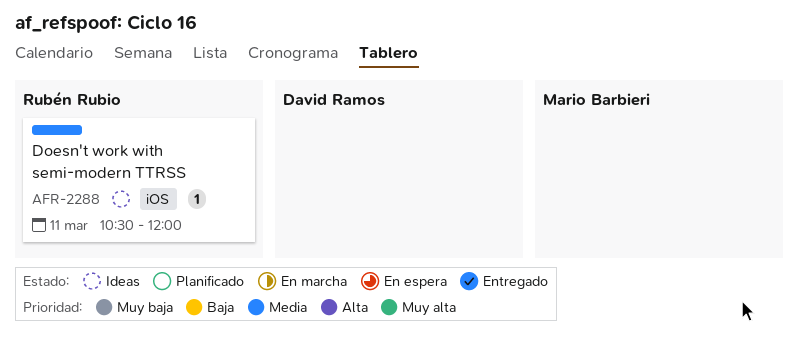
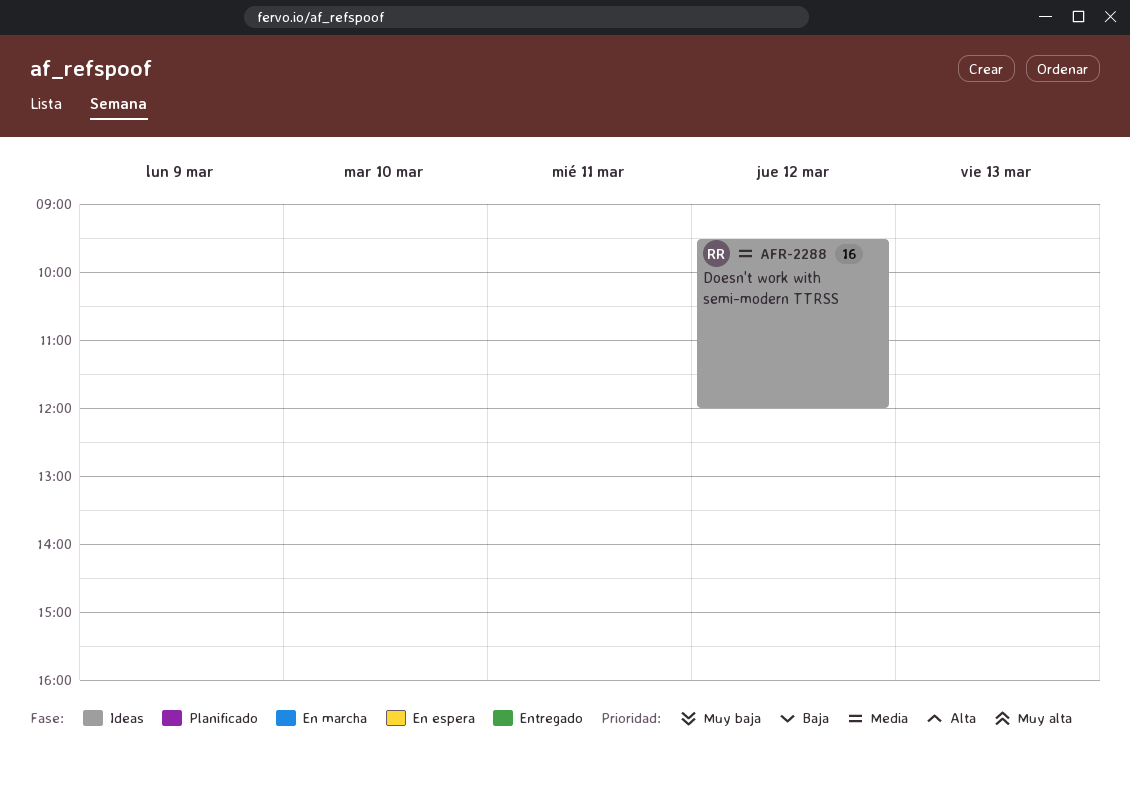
AFR-2288, estimate: 1 -> 16
AFR-2288, day: Mar 11 -> Mar 12
AFR-2288, begins: 10:30 -> 09:30

